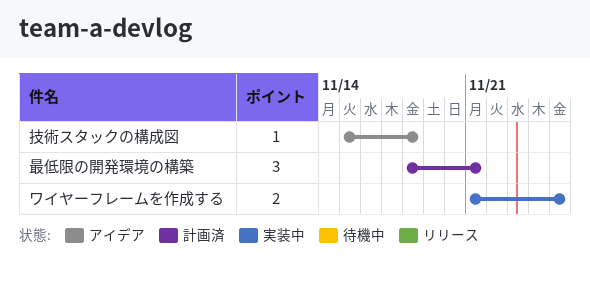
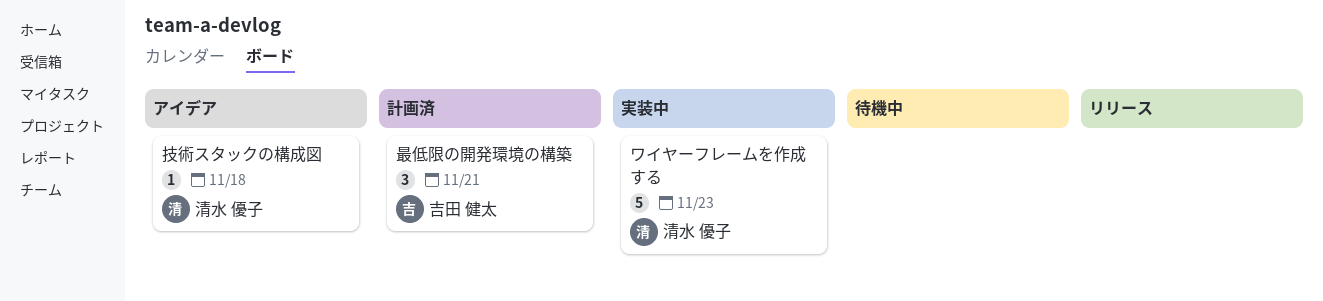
ワイヤーフレームを作成する, estimate: 2 -> 5
ワイヤーフレームを作成する, due: Nov 25 -> Nov 23

